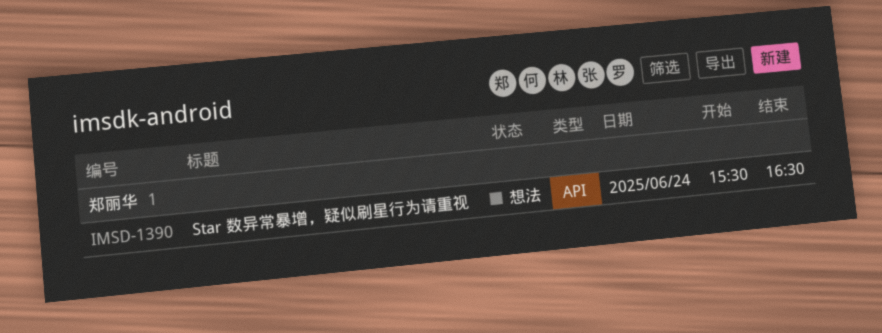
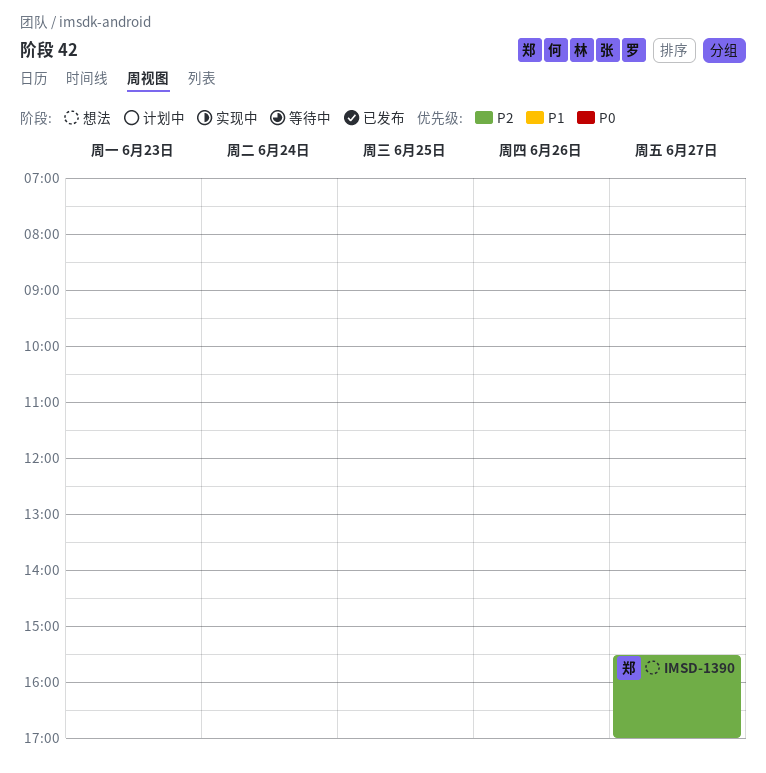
IMSD-1390, day: Jun 24 -> Jun 27
IMSD-1390, ends: 16:30 -> 17:00

